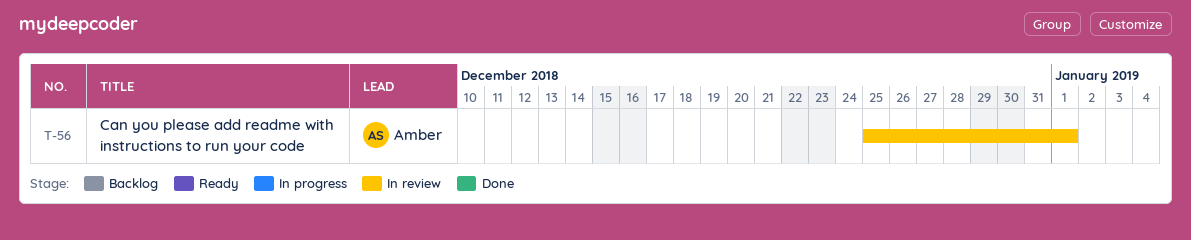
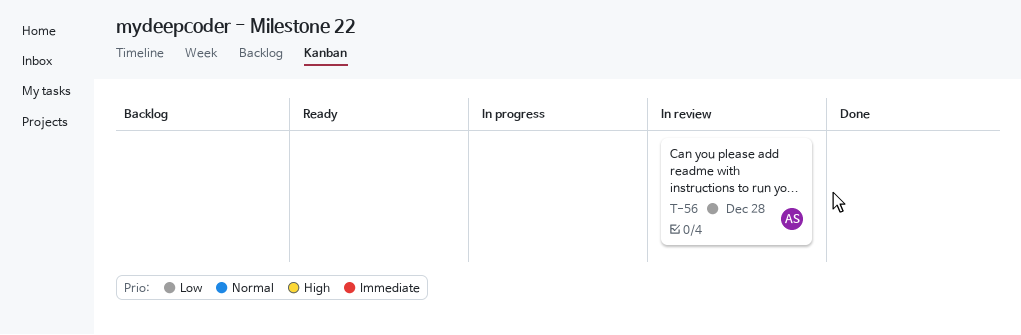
T-56, due: Jan 1 -> Dec 28

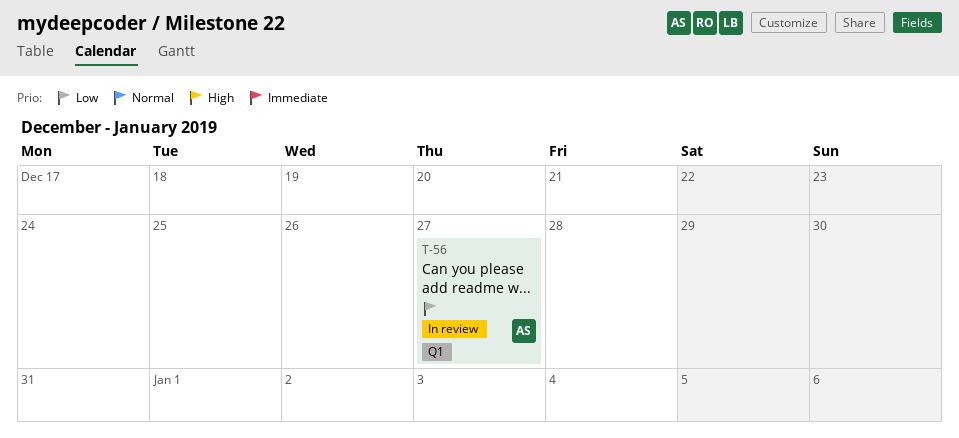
T-56, due: Dec 28 -> Dec 27

